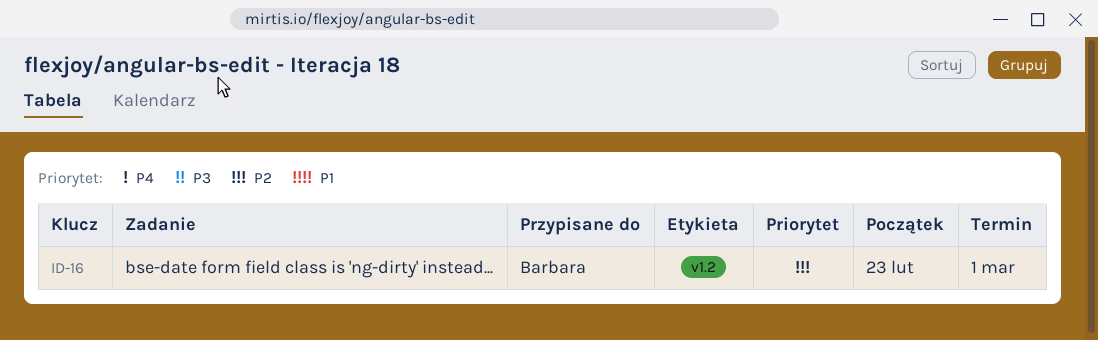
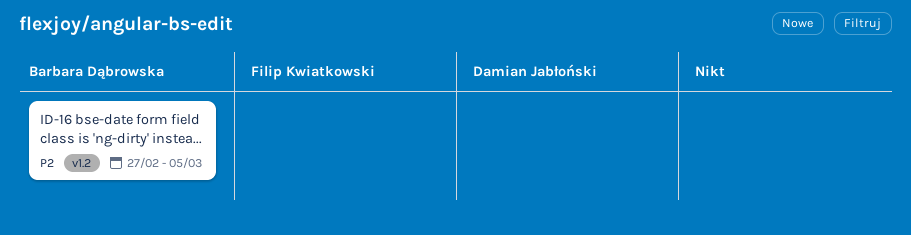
ID-16, start: Feb 23 -> Feb 27
ID-16, due: Mar 1 -> Mar 5

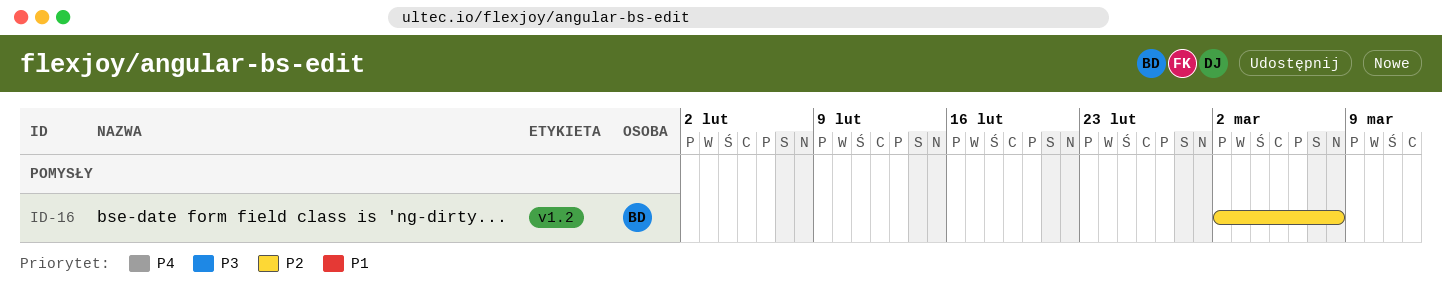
ID-16, start: Feb 27 -> Mar 2
ID-16, due: Mar 5 -> Mar 8

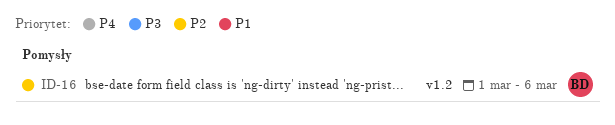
ID-16, start: Mar 2 -> Mar 1
ID-16, due: Mar 8 -> Mar 6

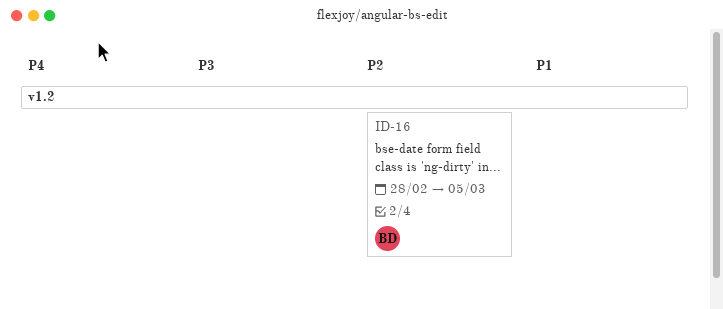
ID-16, start: Mar 1 -> Feb 28
ID-16, due: Mar 6 -> Mar 5

